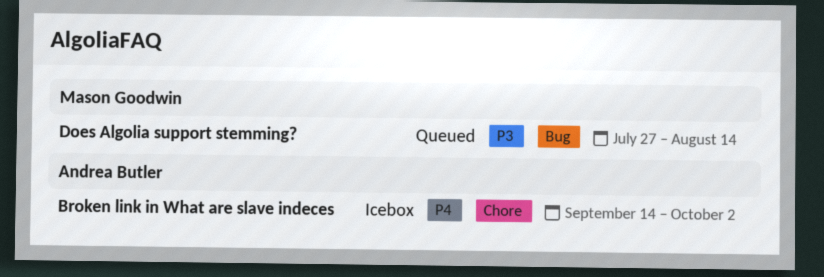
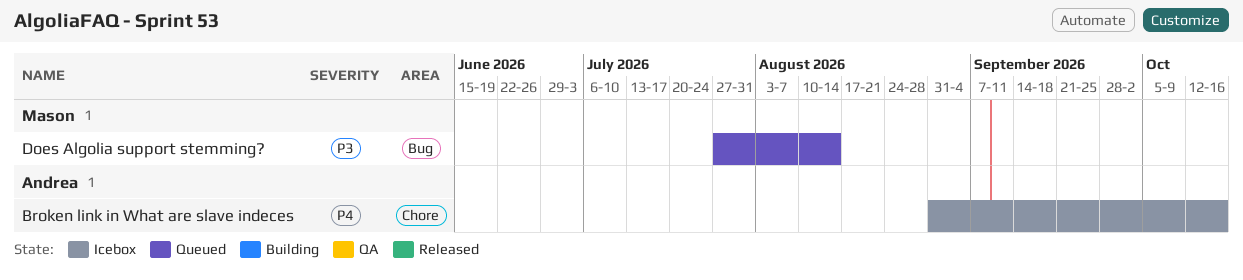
Broken link in What are slave indeces, start: Sep 14 -> Aug 31
Broken link in What are slave indeces, due: Oct 2 -> Oct 16

